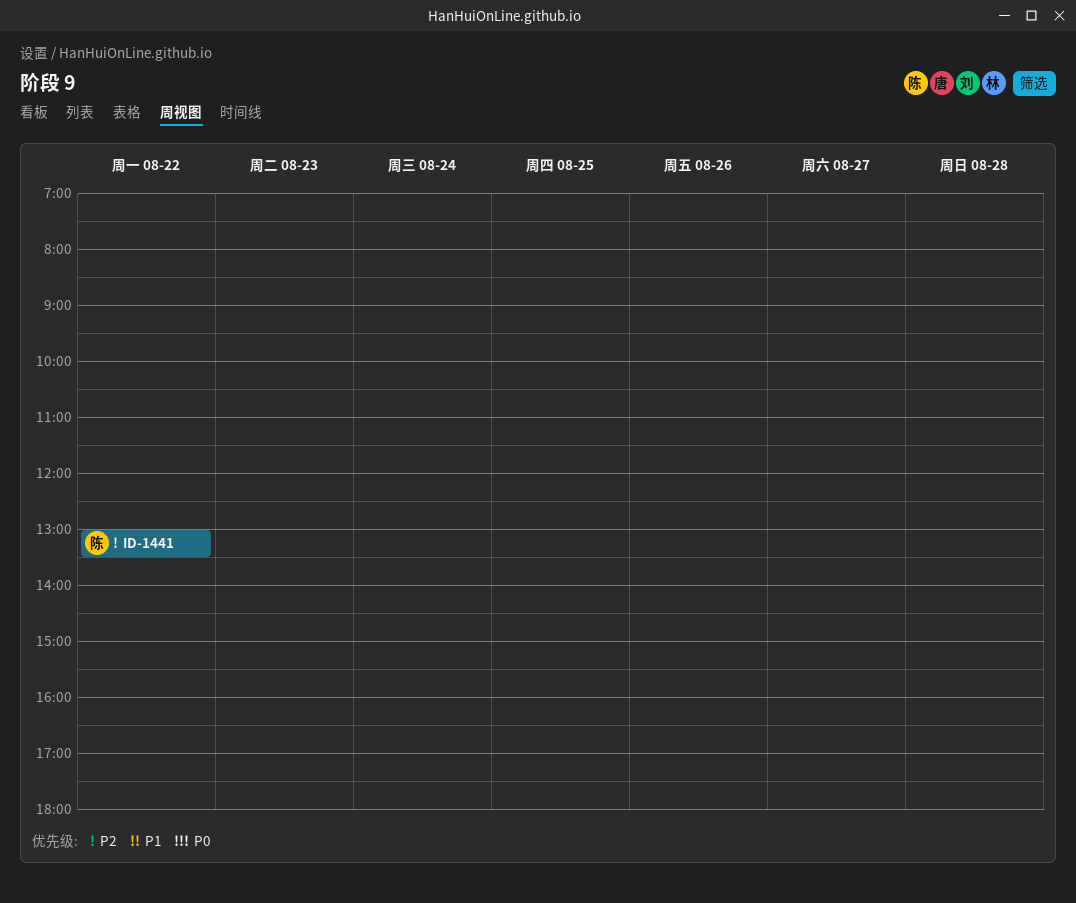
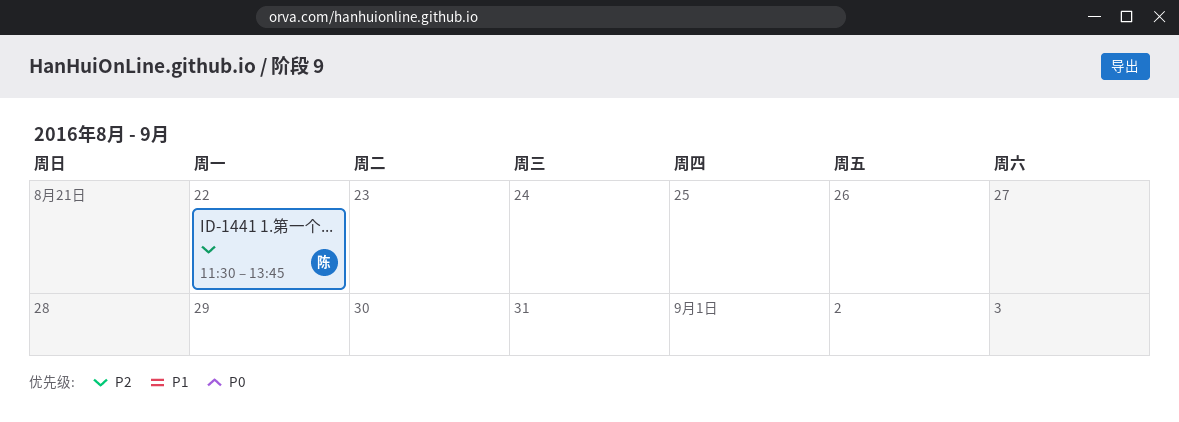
ID-1441, begins: 13:00 -> 11:30
ID-1441, ends: 13:30 -> 13:45

